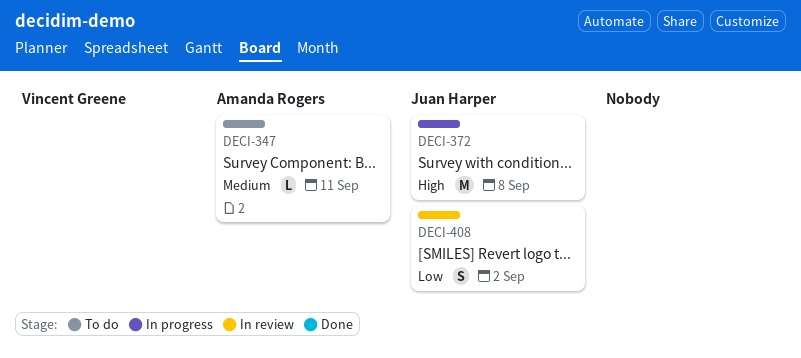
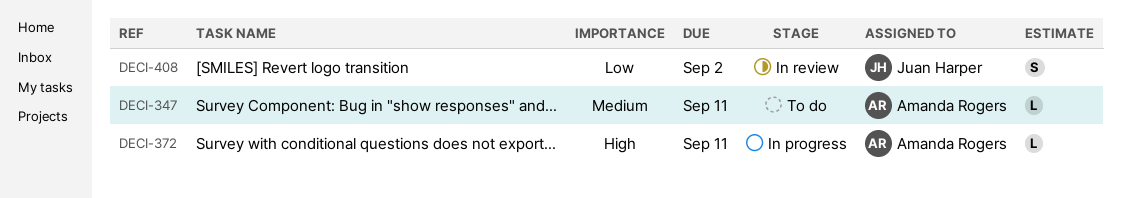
DECI-372, owner: Juan Harper -> Amanda Rogers
DECI-372, estimate: M -> L
DECI-372, due: Sep 8 -> Sep 11

